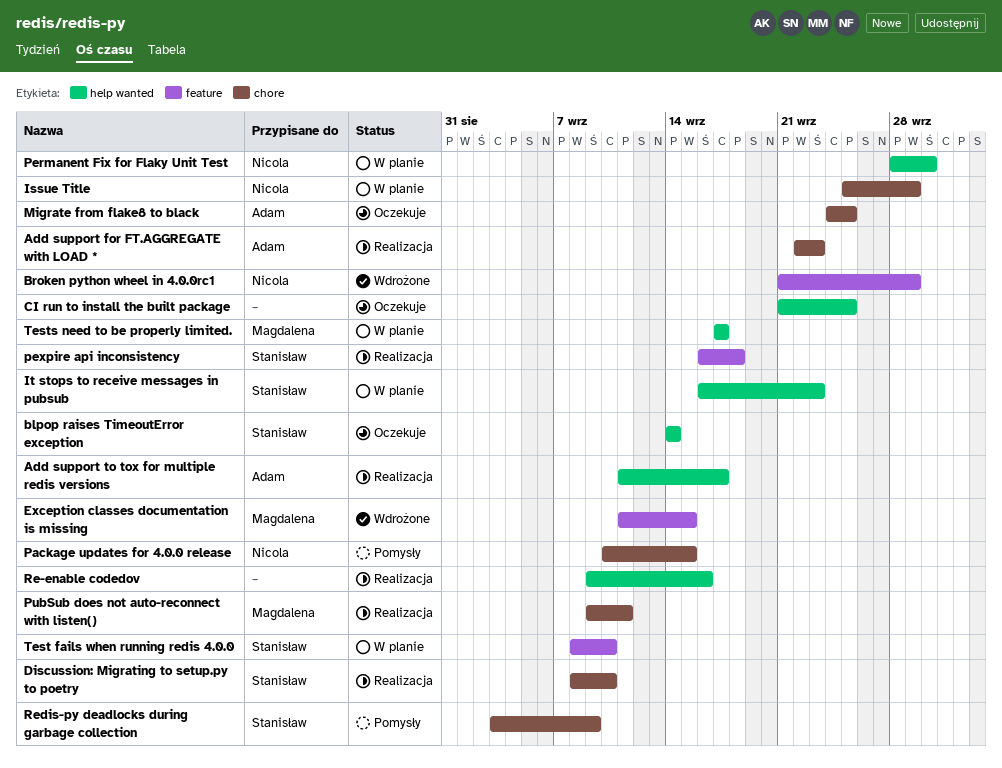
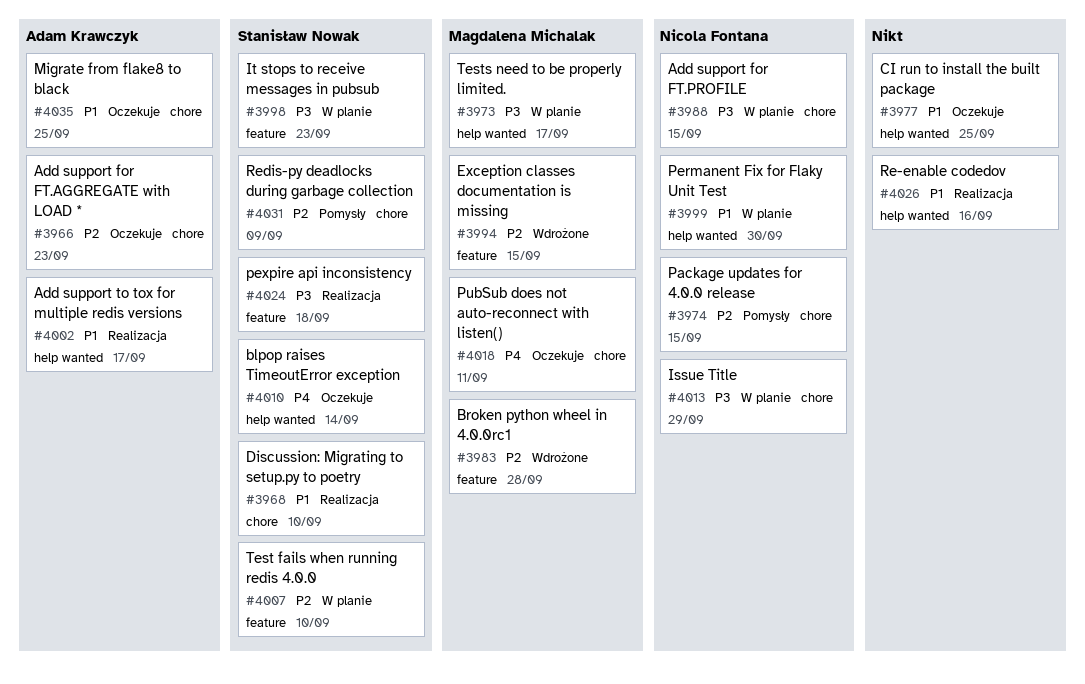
Add support for FT.AGGREGATE with LOAD *, status: Realizacja -> Oczekuje
Add support for FT.PROFILE: none -> present
Broken python wheel in 4.0.0rc1, owner: Nicola Fontana -> Magdalena Michalak
Broken python wheel in 4.0.0rc1, due: Sep 29 -> Sep 28
It stops to receive messages in pubsub, label: help wanted -> feature
PubSub does not auto-reconnect with listen(), status: Realizacja -> Oczekuje

